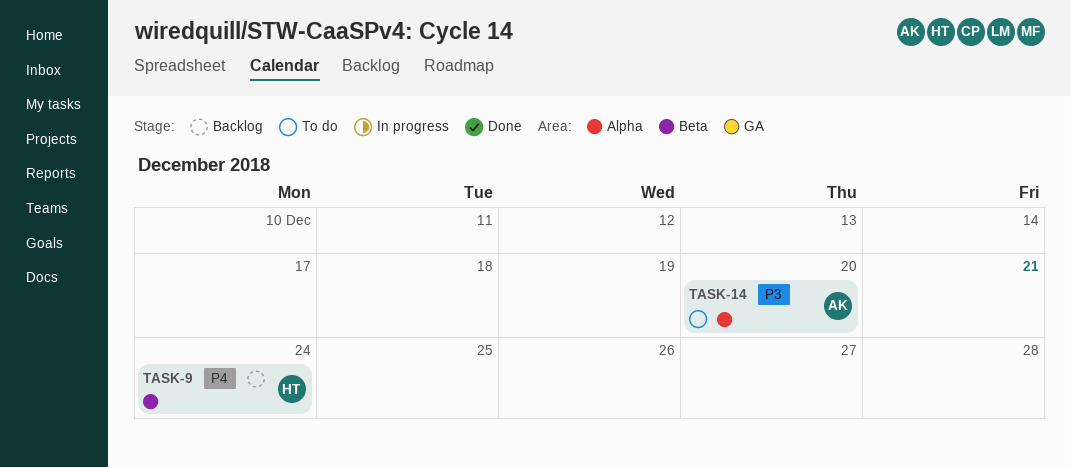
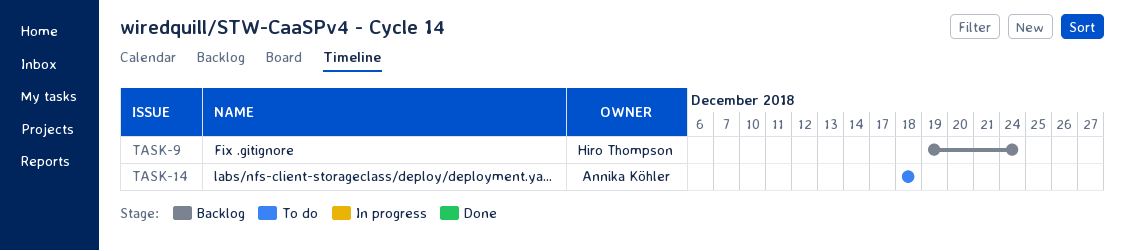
TASK-14, due: Dec 20 -> Dec 18

